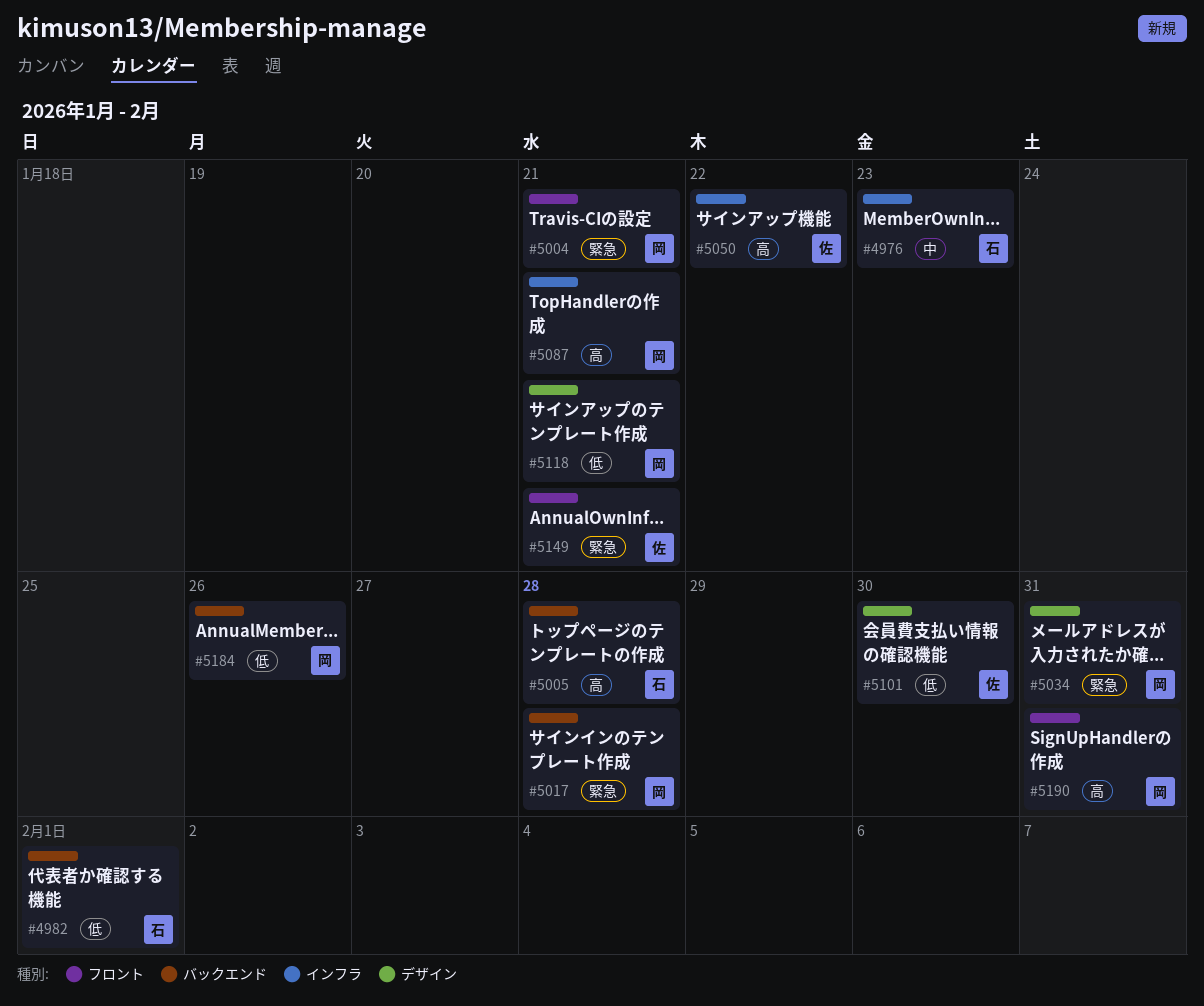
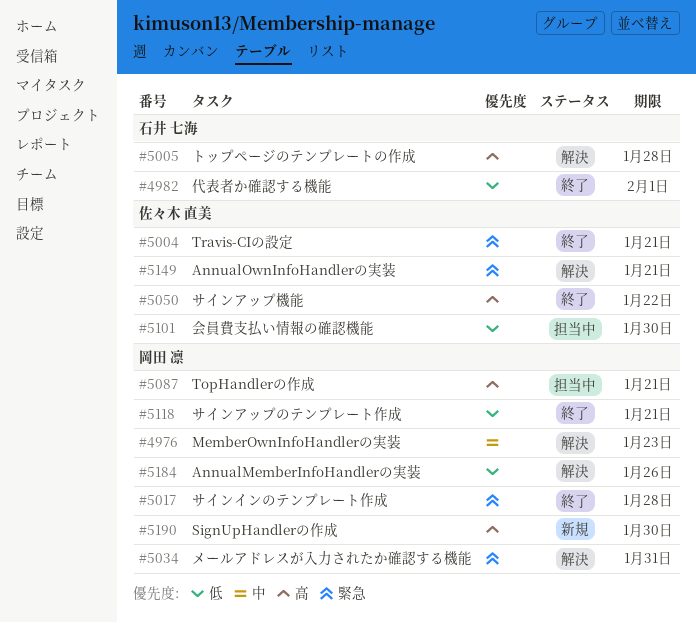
#4976, owner: 石井 七海 -> 岡田 凛
#5004, owner: 岡田 凛 -> 佐々木 直美
#5190, due: Jan 31 -> Jan 30

